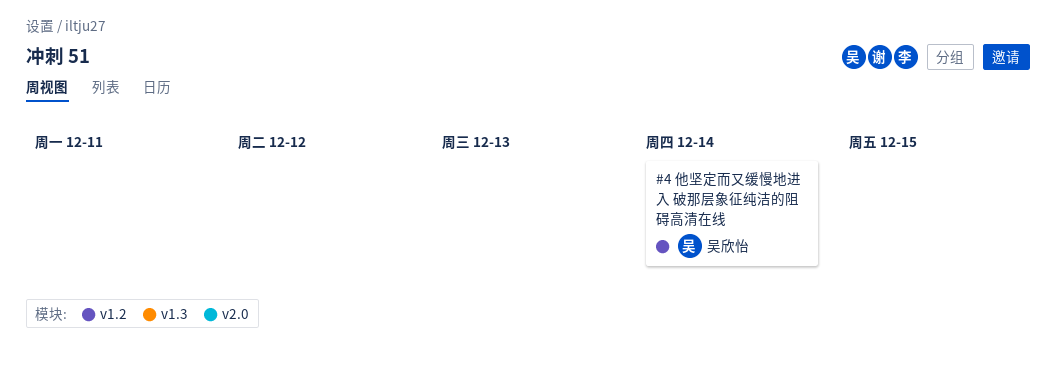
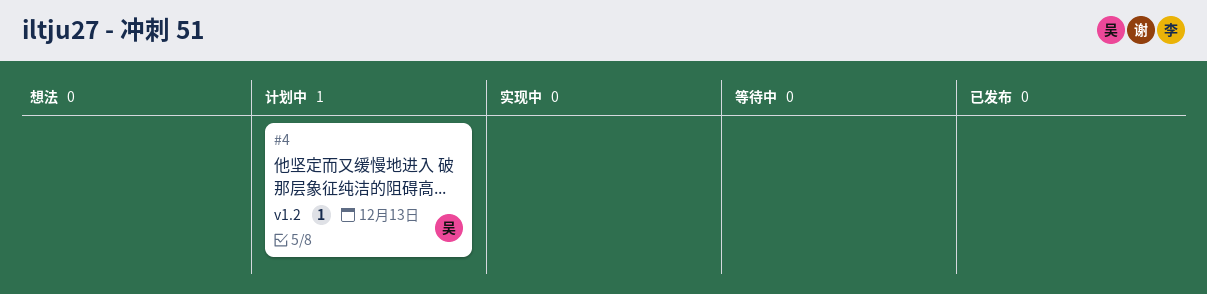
#4, due: Dec 14 -> Dec 13

